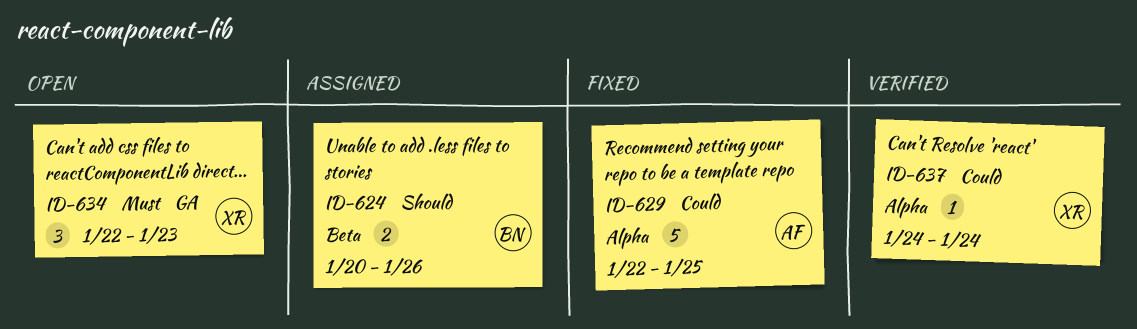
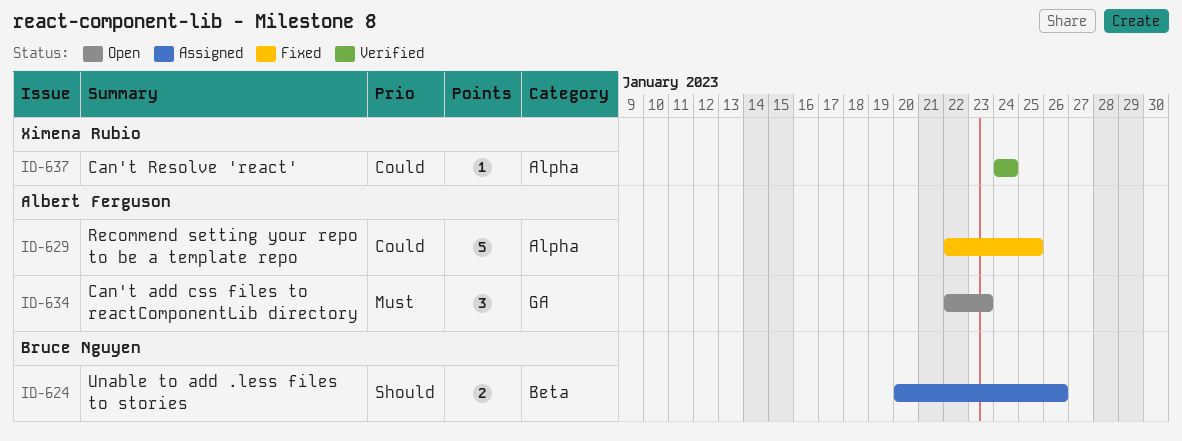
ID-634, owner: Ximena Rubio -> Albert Ferguson

